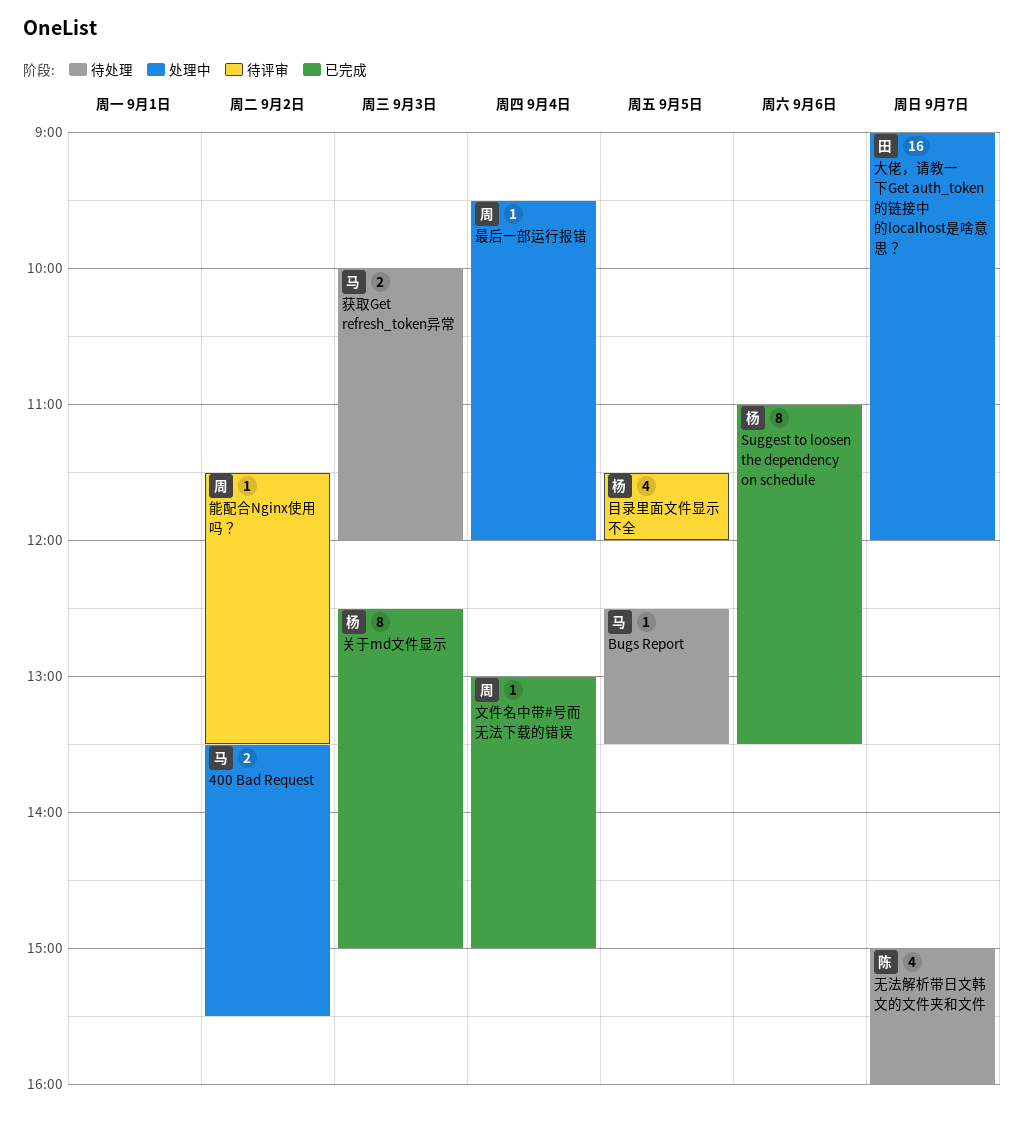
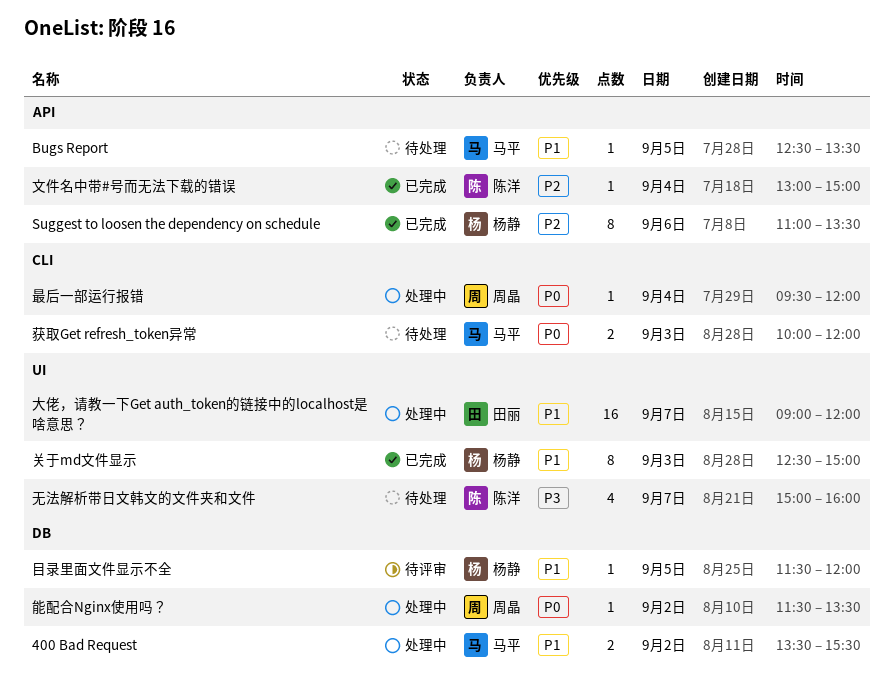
文件名中带#号而无法下载的错误, owner: 周晶 -> 陈洋
目录里面文件显示不全, estimate: 4 -> 1
能配合Nginx使用吗？, status: 待评审 -> 处理中

